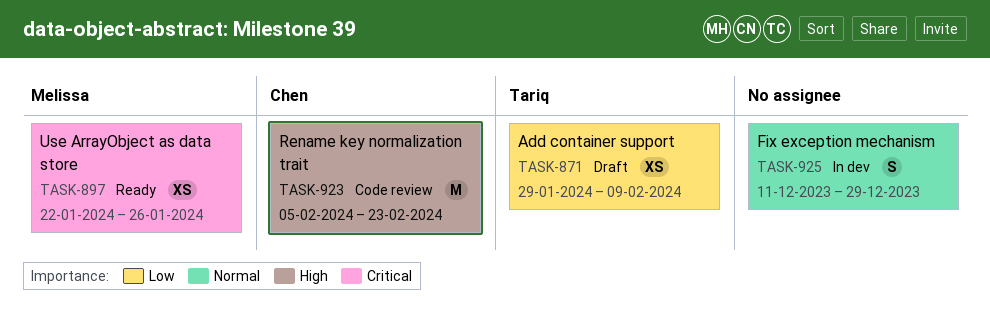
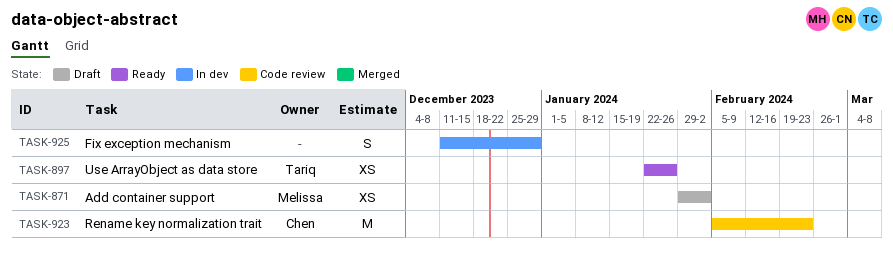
TASK-871, owner: Tariq -> Melissa
TASK-871, due: Feb 9 -> Feb 2
TASK-897, owner: Melissa -> Tariq

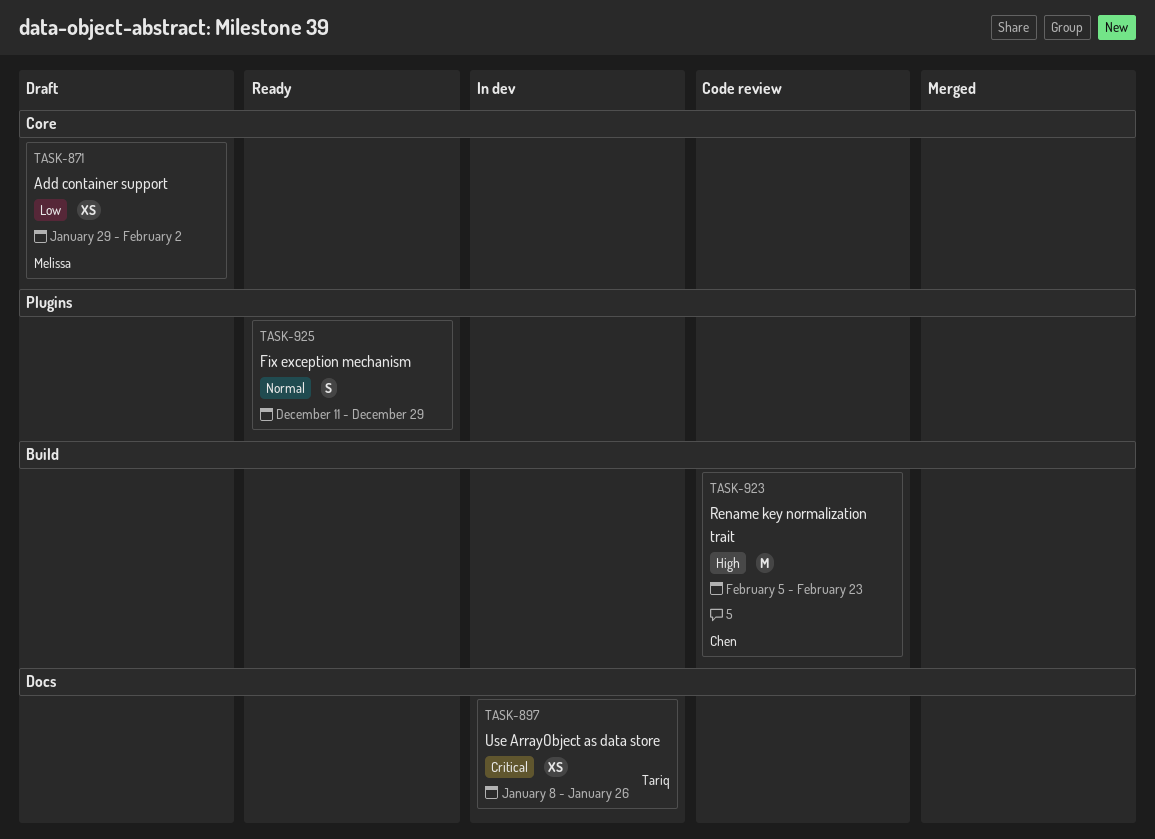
TASK-897, status: Ready -> In dev
TASK-897, start: Jan 22 -> Jan 8
TASK-925, status: In dev -> Ready

